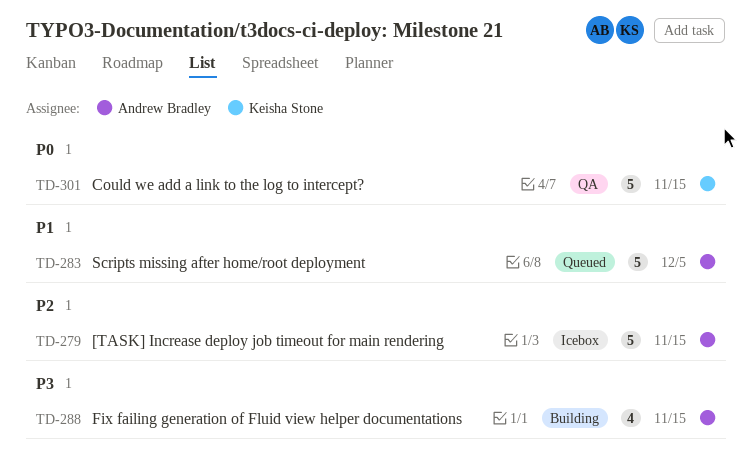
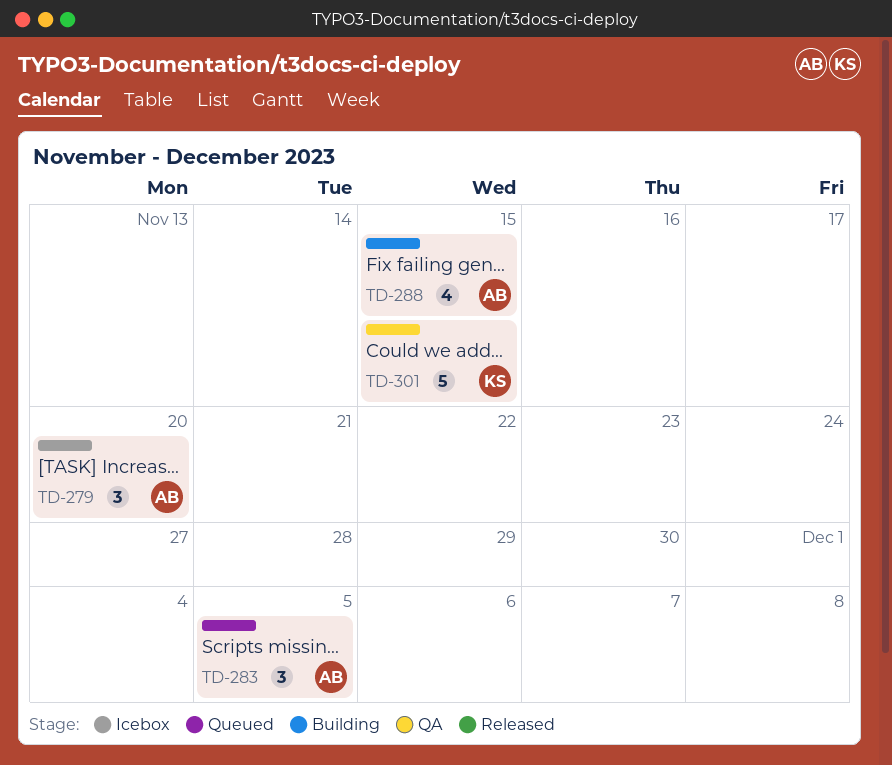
TD-279, estimate: 5 -> 3
TD-279, due: Nov 15 -> Nov 20
TD-283, estimate: 5 -> 3

